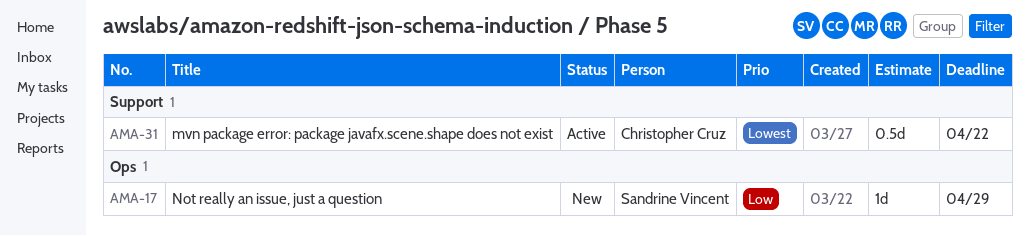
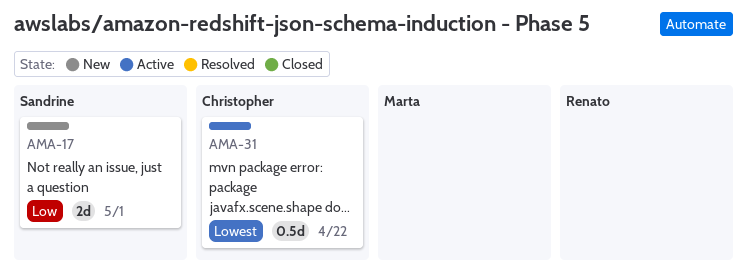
AMA-17, estimate: 1d -> 2d
AMA-17, due: Apr 29 -> May 1

